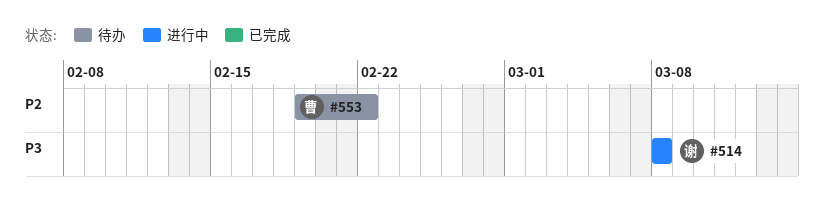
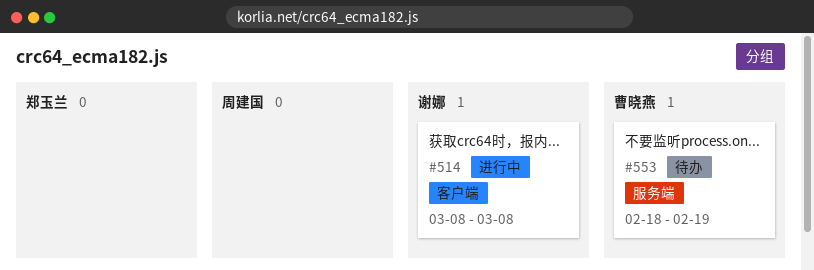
#553, start: Feb 19 -> Feb 18
#553, due: Feb 22 -> Feb 19

